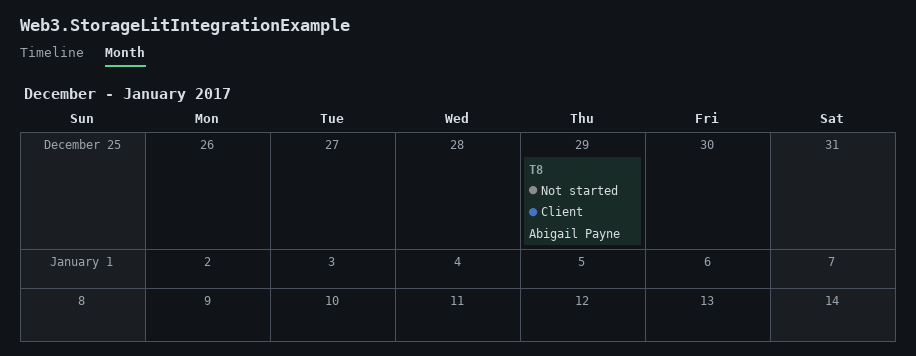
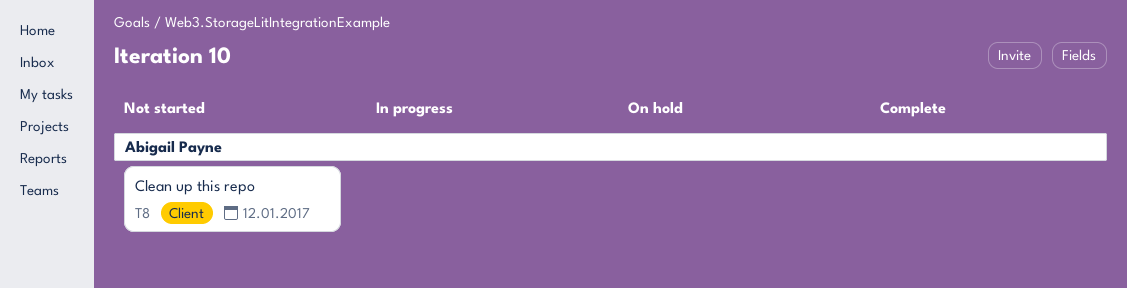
T8, due: Dec 29 -> Jan 12

